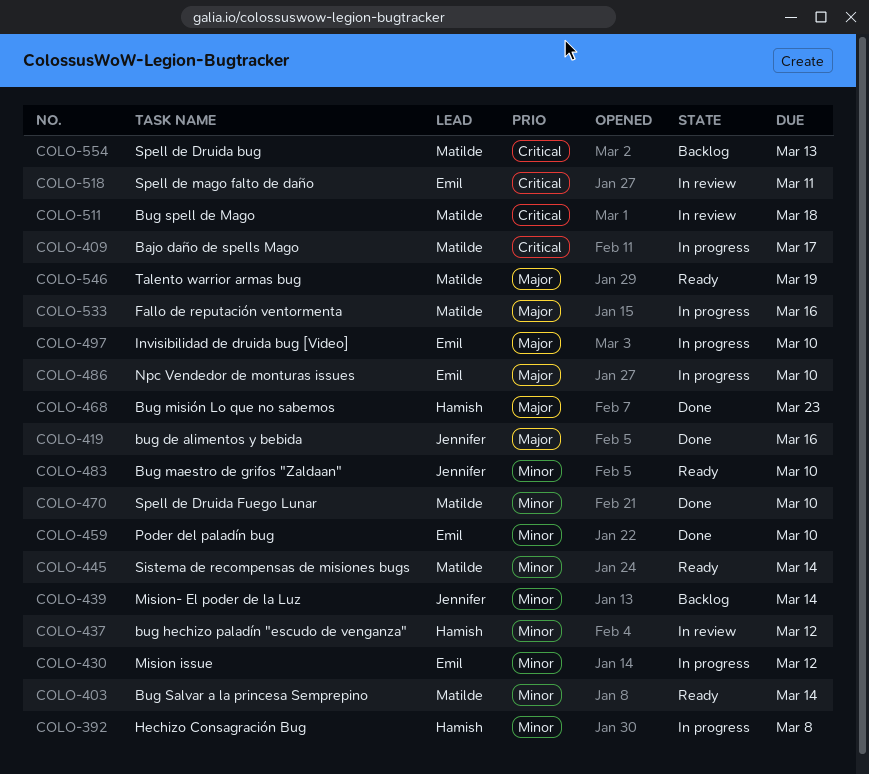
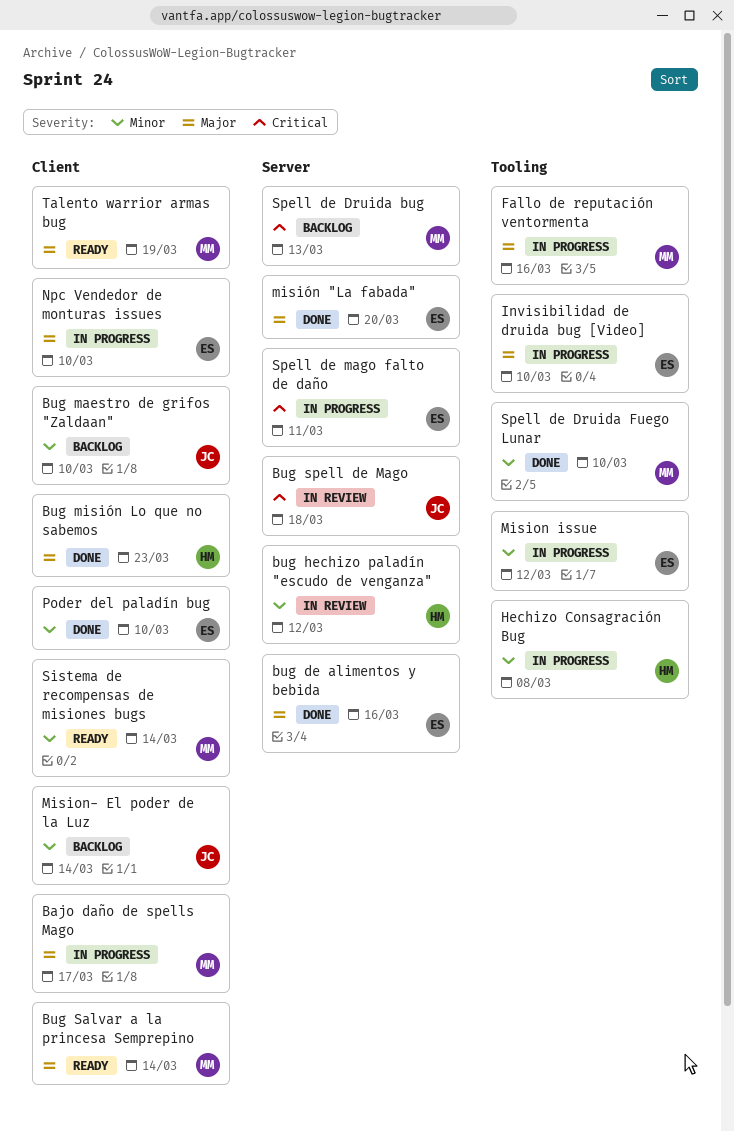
Bajo daño de spells Mago, priority: Critical -> Major
bug de alimentos y bebida, owner: Jennifer -> Emil
Bug maestro de grifos "Zaldaan", status: Ready -> Backlog
Bug Salvar a la princesa Semprepino, priority: Minor -> Major
Bug spell de Mago, owner: Matilde -> Jennifer
misión "La fabada": none -> present
Spell de mago falto de daño, status: In review -> In progress

